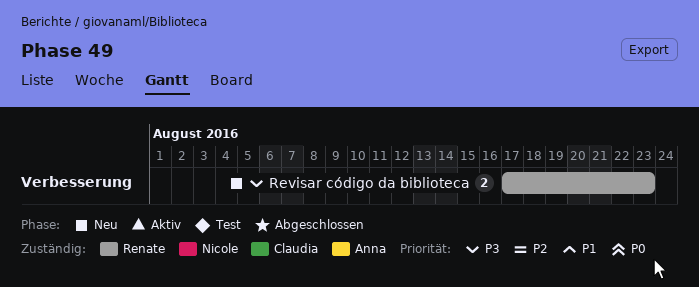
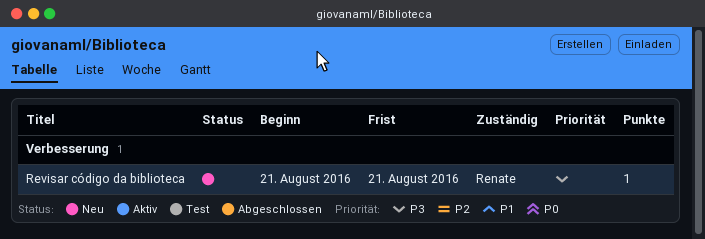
Revisar código da biblioteca, estimate: 2 -> 1
Revisar código da biblioteca, start: Aug 17 -> Aug 21
Revisar código da biblioteca, due: Aug 23 -> Aug 21

